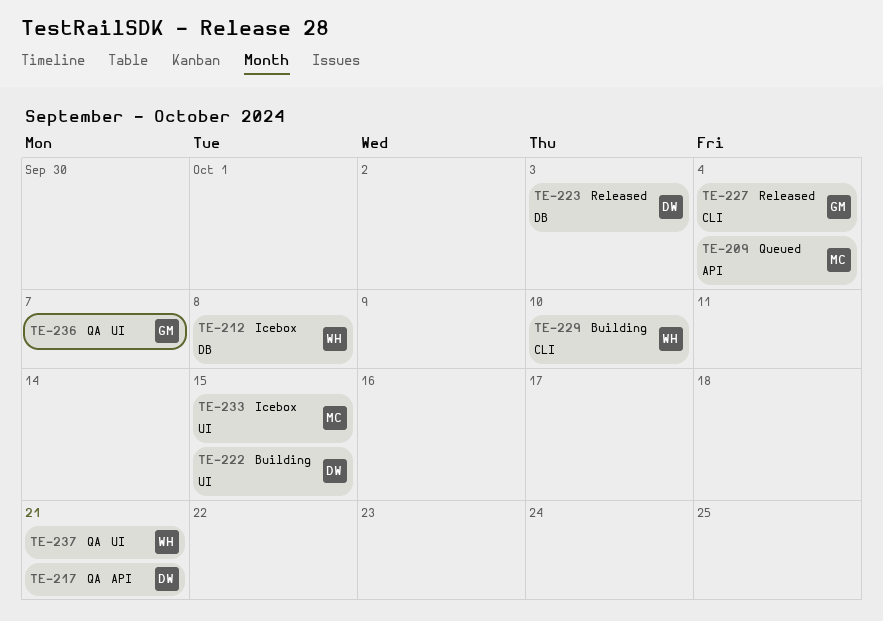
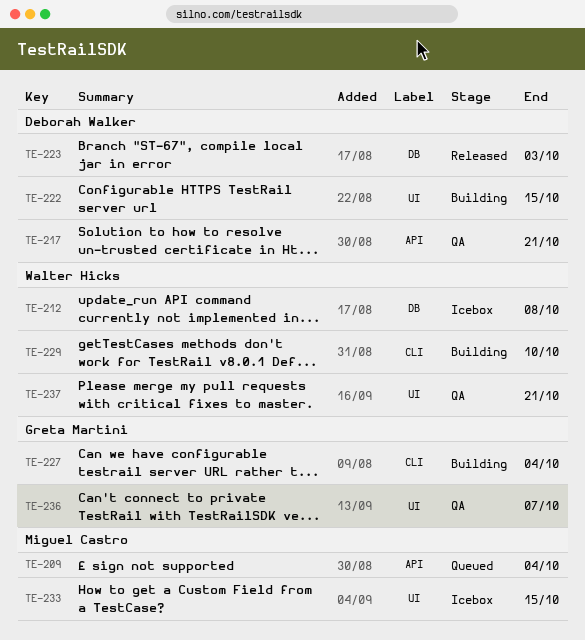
TE-227, status: Released -> Building

